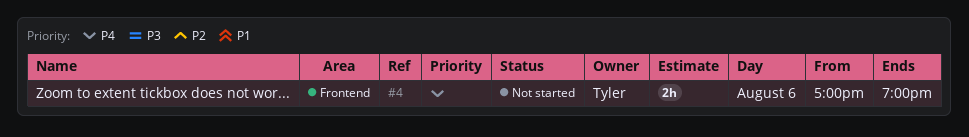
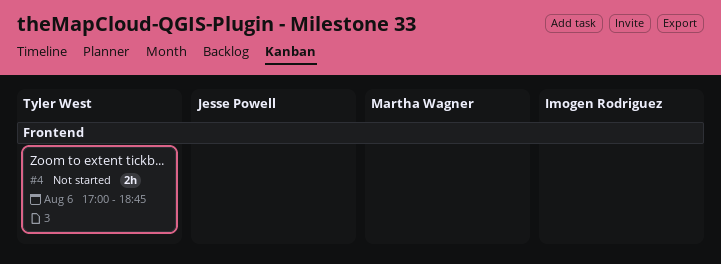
#4, ends: 19:00 -> 18:45

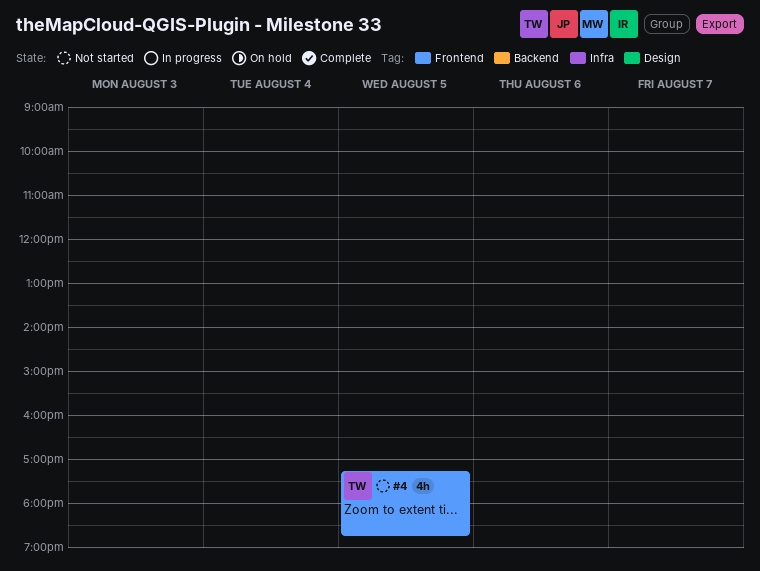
#4, estimate: 2h -> 4h
#4, day: Aug 6 -> Aug 5
#4, begins: 17:00 -> 17:15

